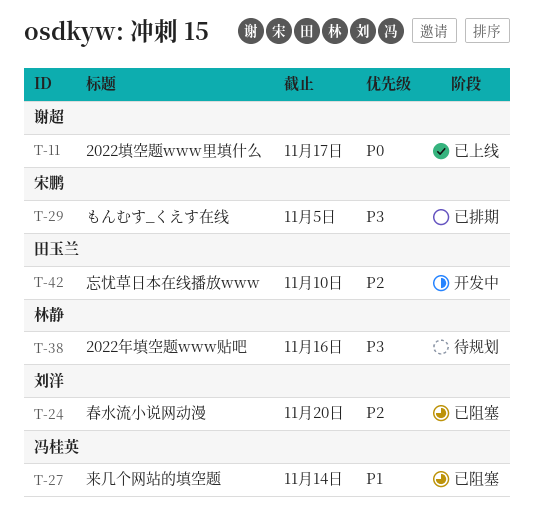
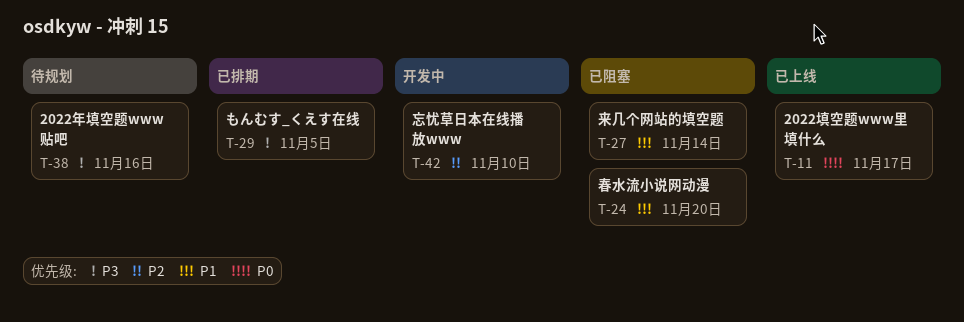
T-24, priority: P2 -> P1

